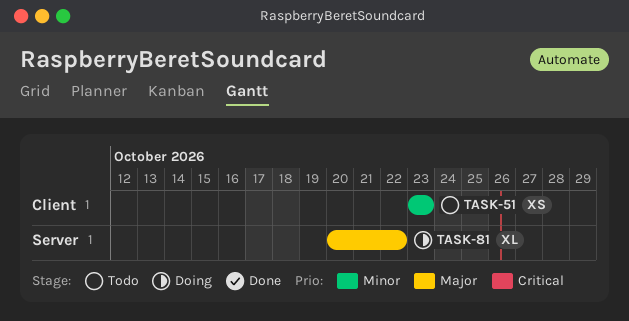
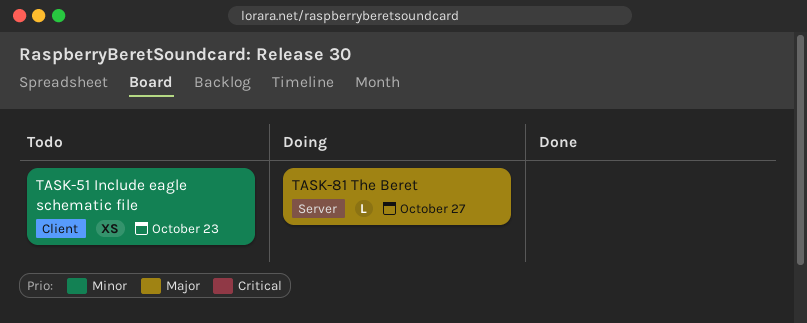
TASK-81, estimate: XL -> L
TASK-81, due: Oct 22 -> Oct 27

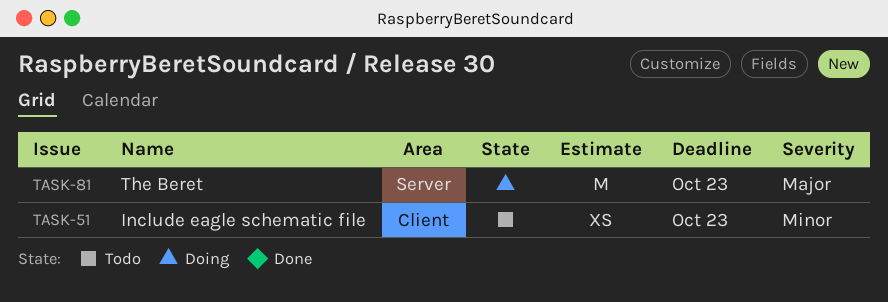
TASK-81, estimate: L -> M
TASK-81, due: Oct 27 -> Oct 23

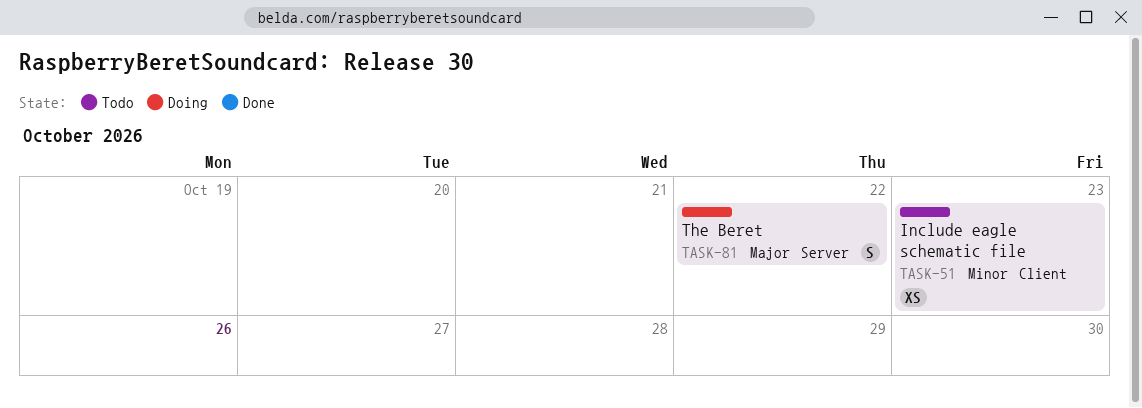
TASK-81, estimate: M -> S
TASK-81, due: Oct 23 -> Oct 22

